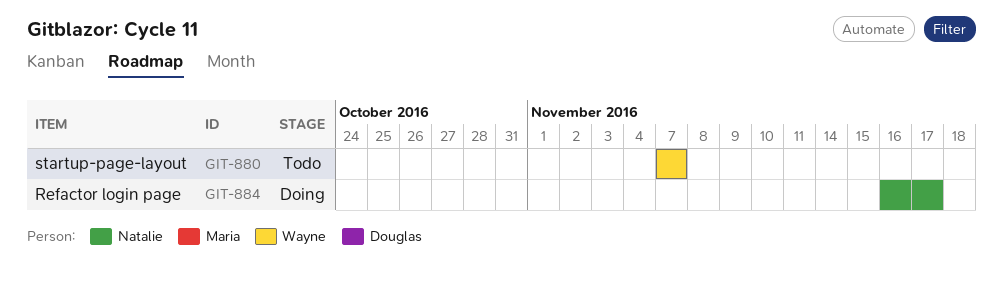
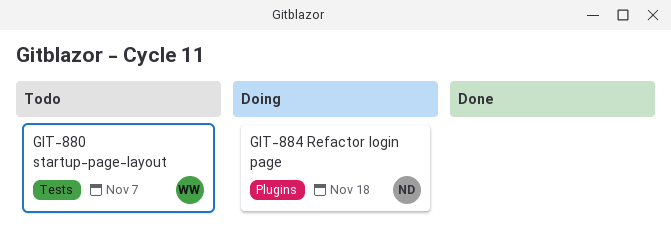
GIT-884, due: Nov 17 -> Nov 18

